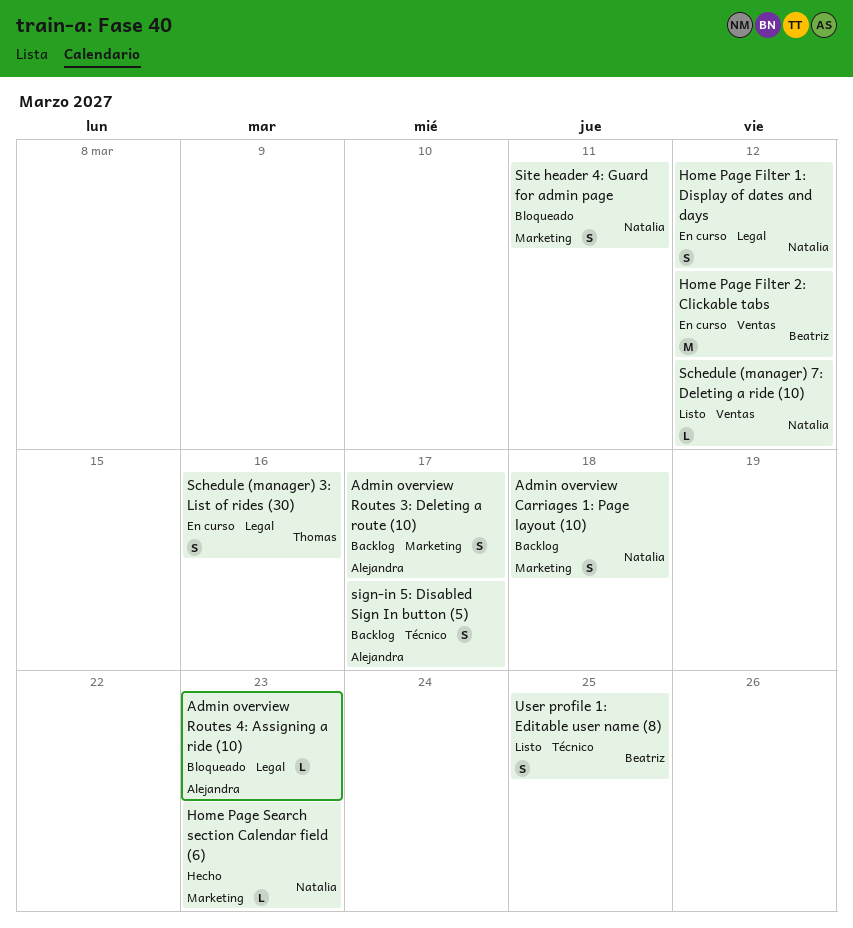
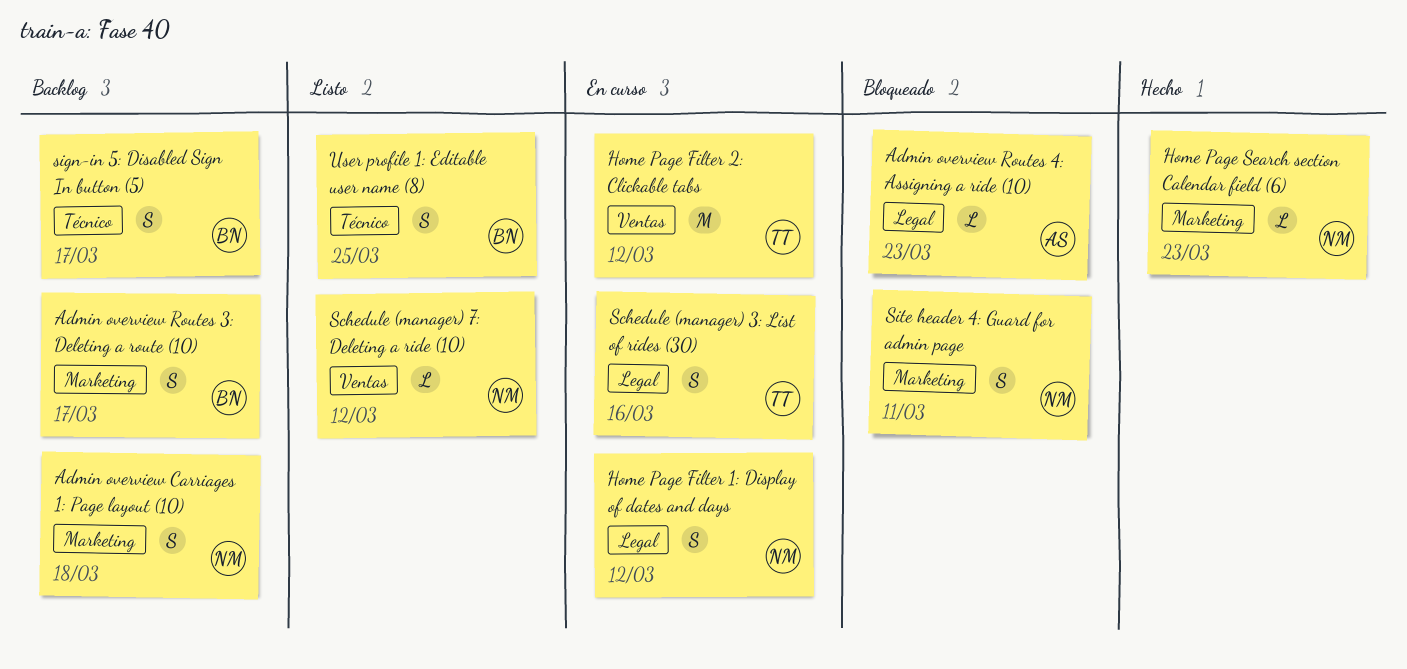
Admin overview Routes 3: Deleting a route (10), owner: Alejandra -> Beatriz
Home Page Filter 2: Clickable tabs, owner: Beatriz -> Thomas
sign-in 5: Disabled Sign In button (5), owner: Alejandra -> Beatriz

